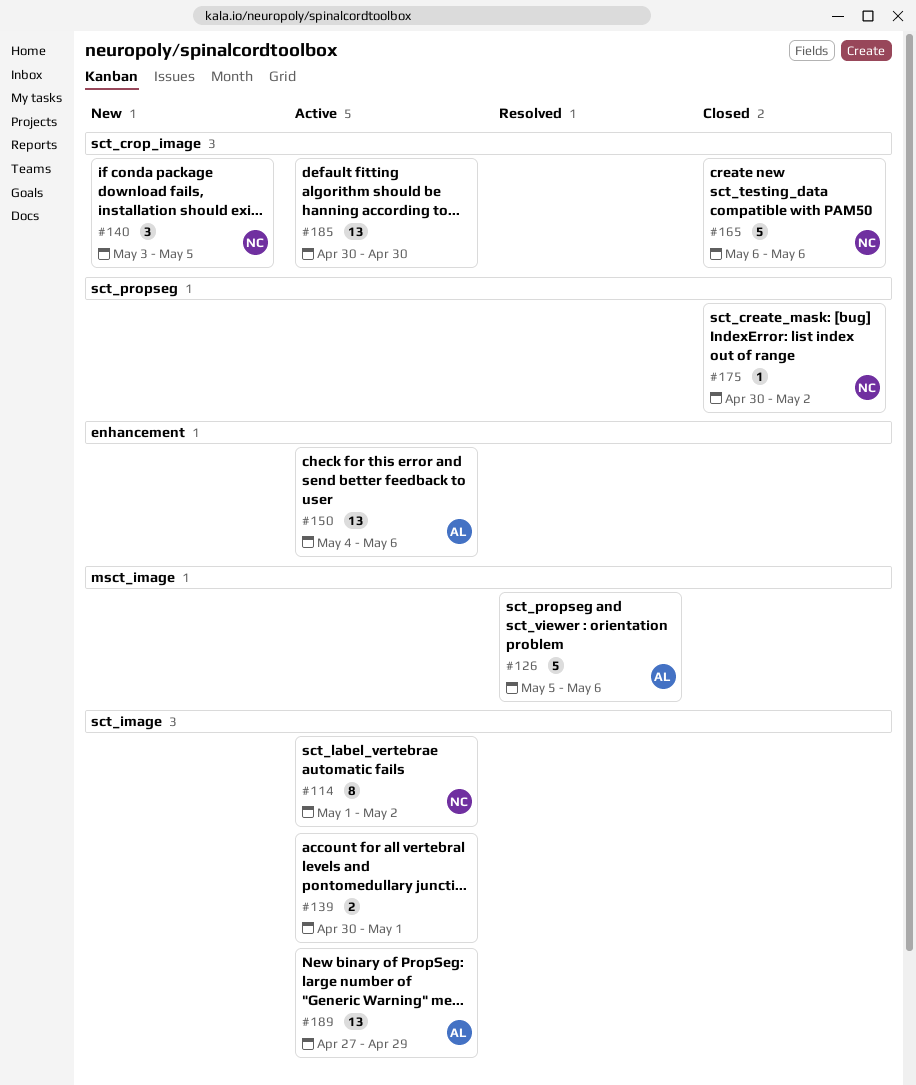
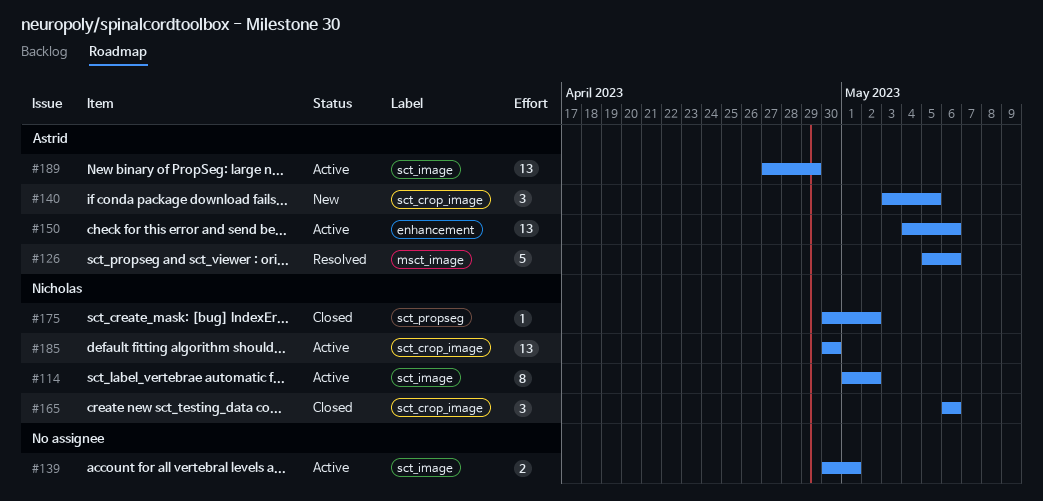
#140, owner: Nicholas -> Astrid
#165, estimate: 5 -> 3
#185, owner: none -> Nicholas

